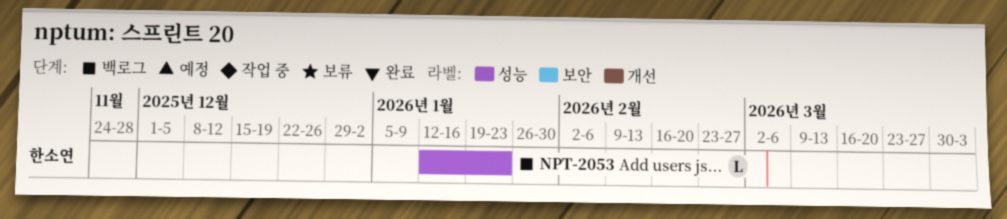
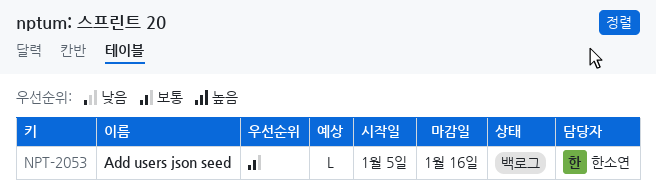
NPT-2053, start: Jan 12 -> Jan 5
NPT-2053, due: Jan 23 -> Jan 16

